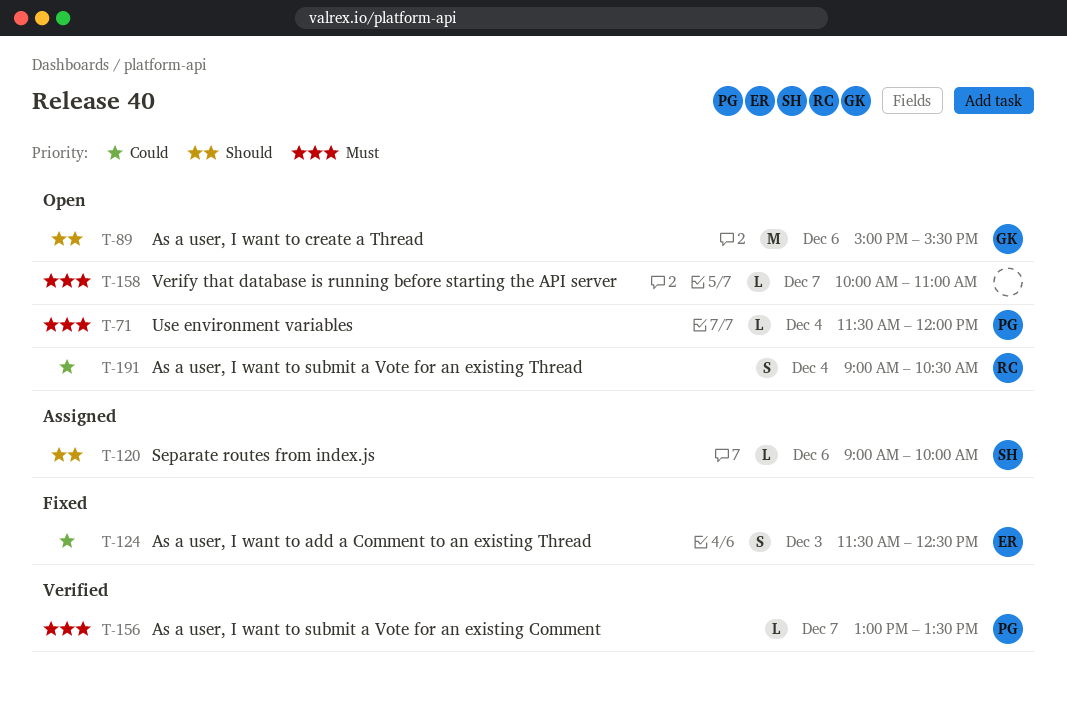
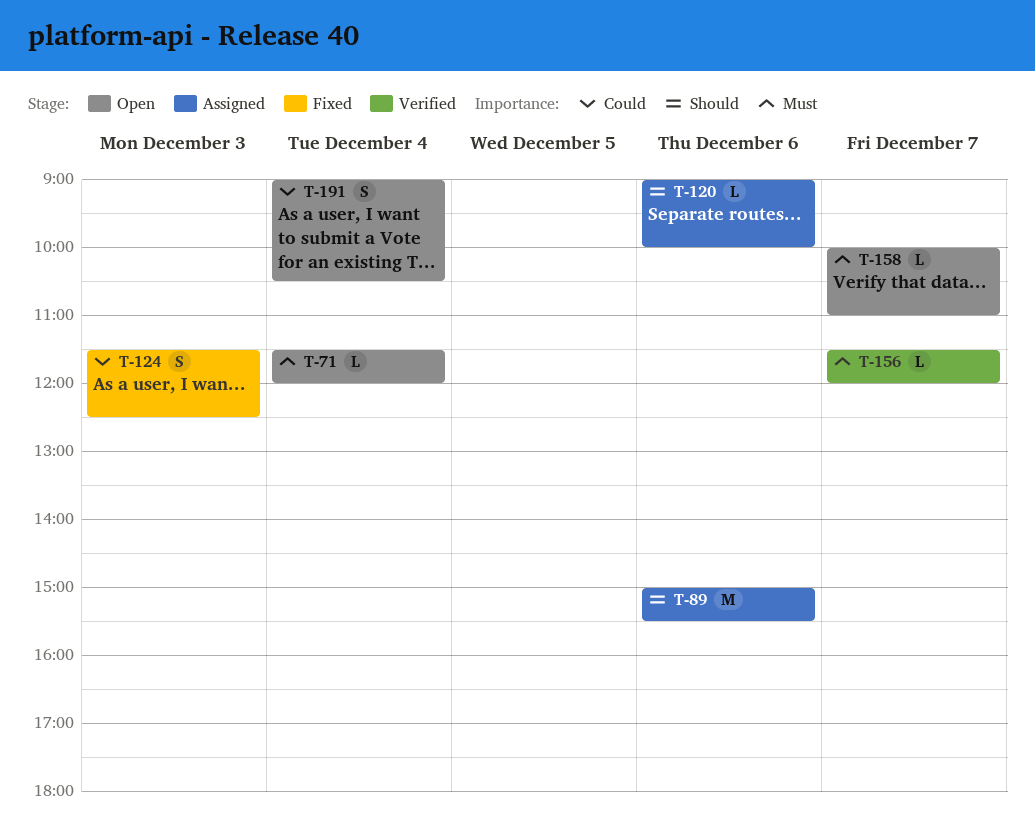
T-89, status: Open -> Assigned
T-156, begins: 13:00 -> 11:30
T-156, ends: 13:30 -> 12:00

